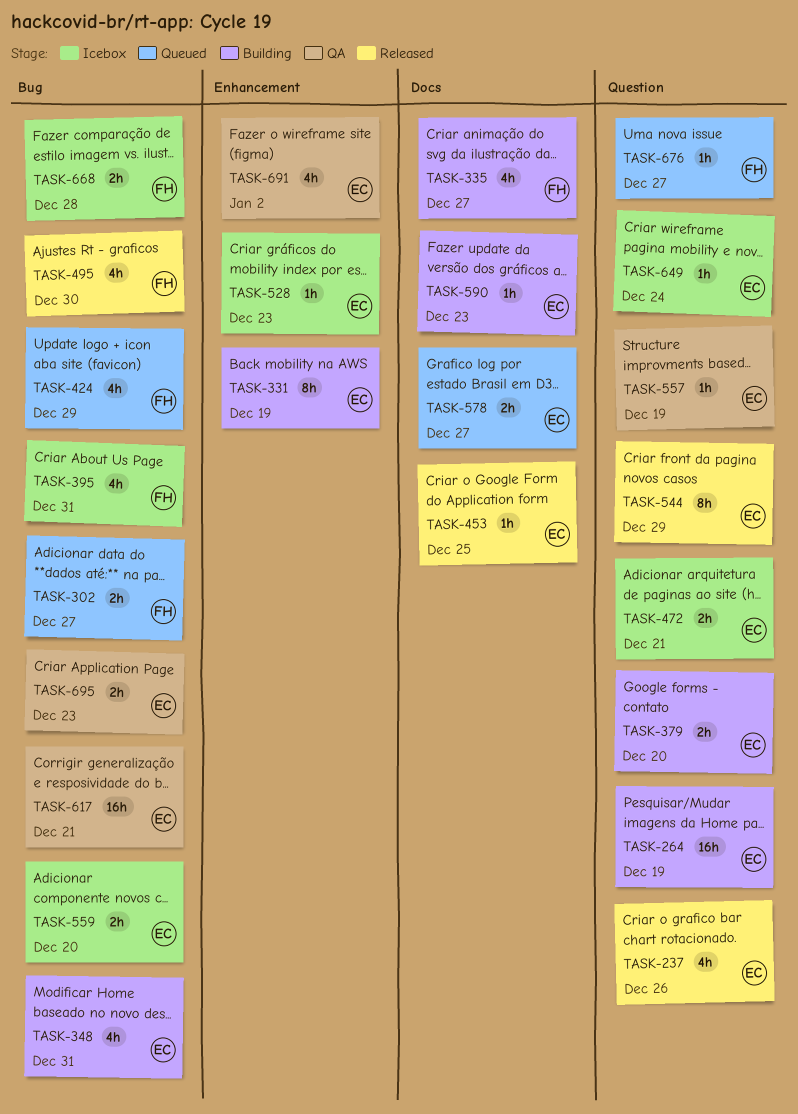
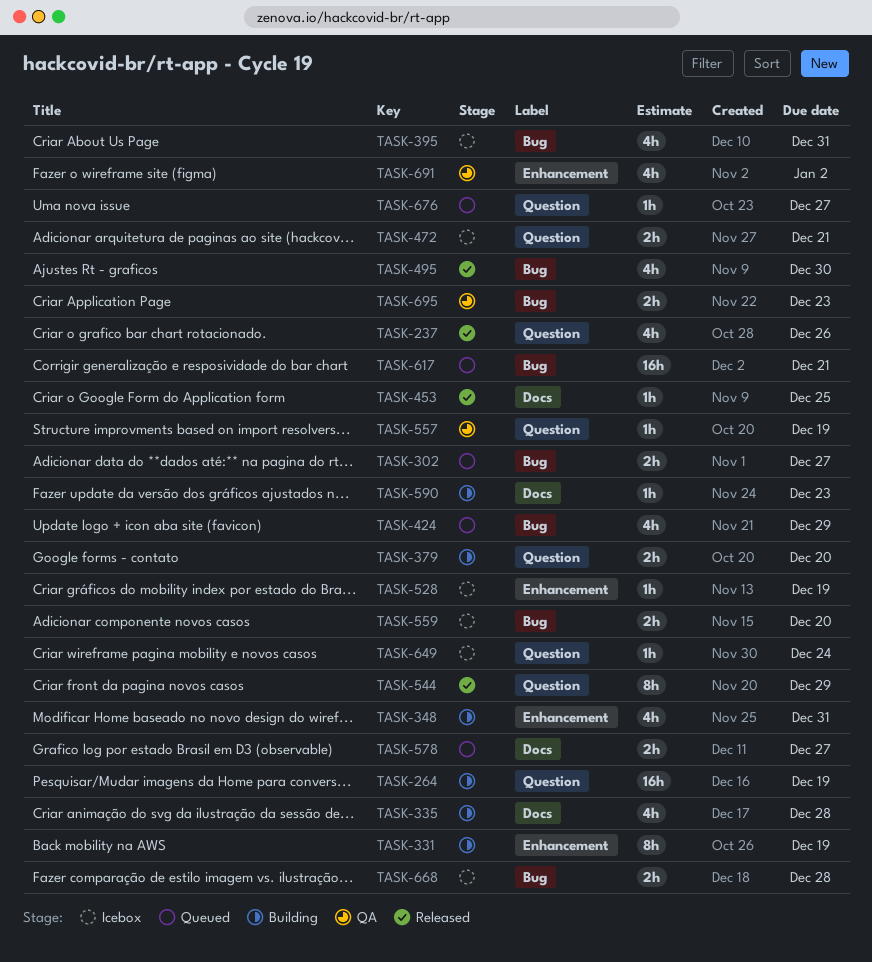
TASK-335, due: Dec 27 -> Dec 28
TASK-348, label: Bug -> Enhancement
TASK-528, due: Dec 23 -> Dec 19
TASK-617, status: QA -> Queued

